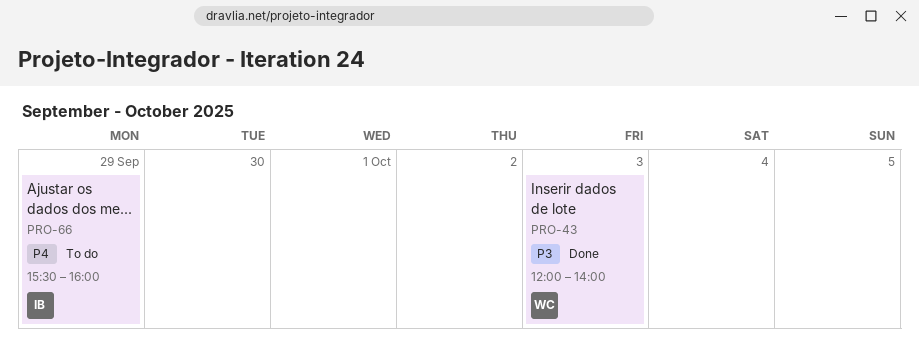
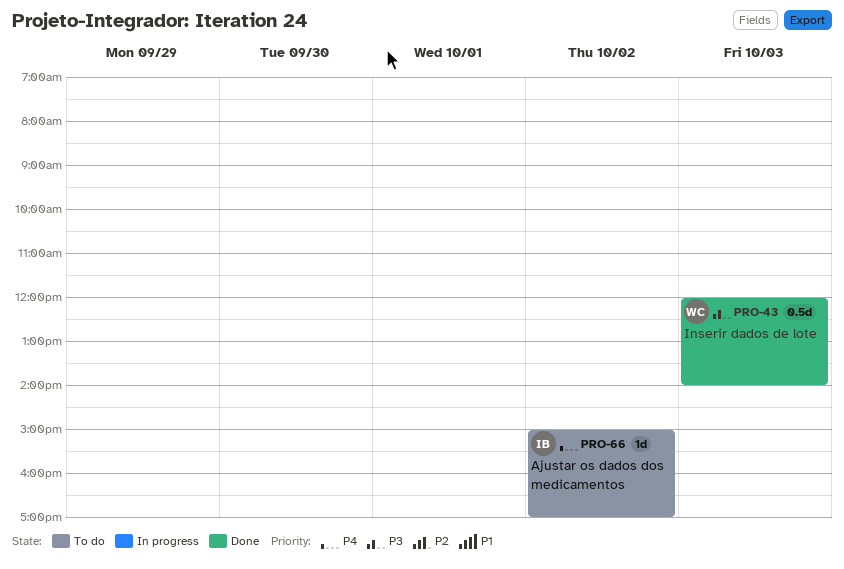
PRO-66, day: Sep 29 -> Oct 2
PRO-66, begins: 15:30 -> 15:00
PRO-66, ends: 16:00 -> 17:00

